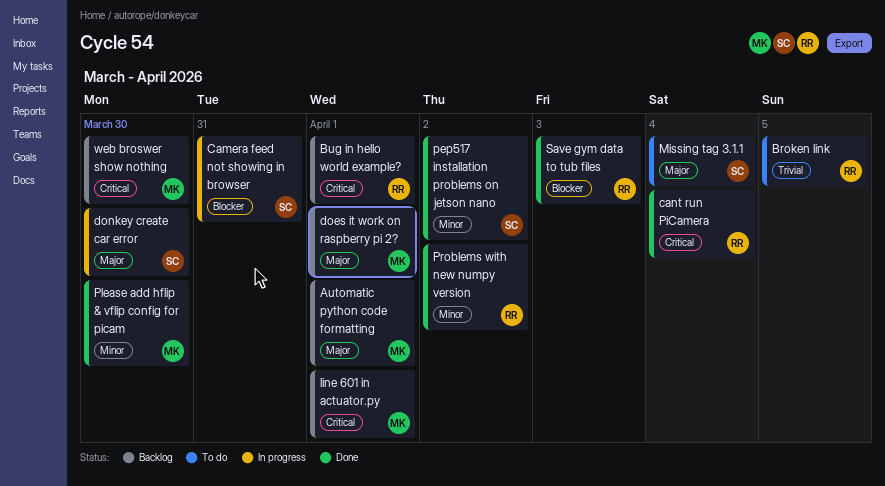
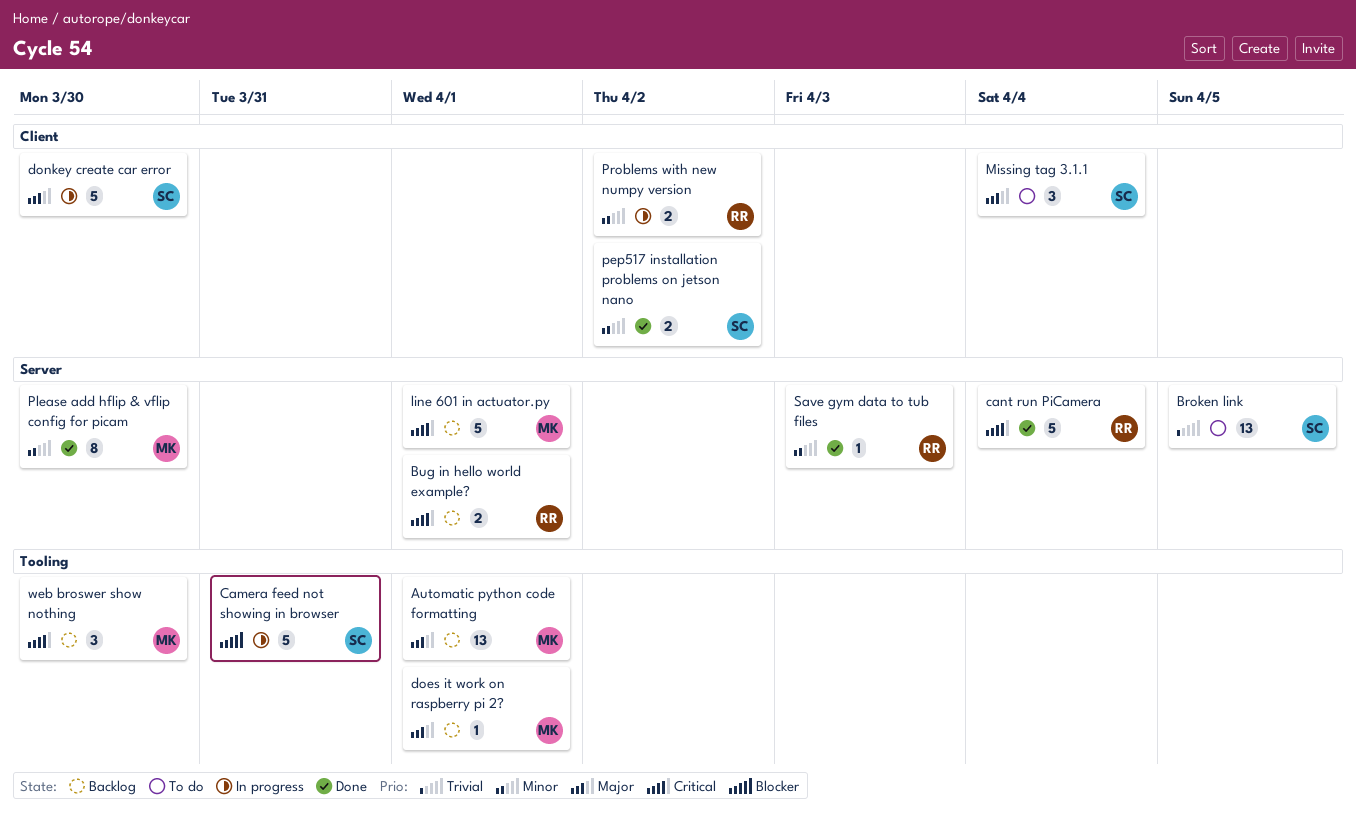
Broken link, owner: RR -> SC
Problems with new numpy version, status: Done -> In progress
Save gym data to tub files, priority: Blocker -> Minor

